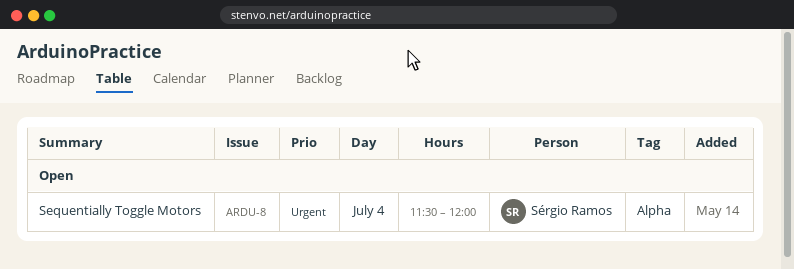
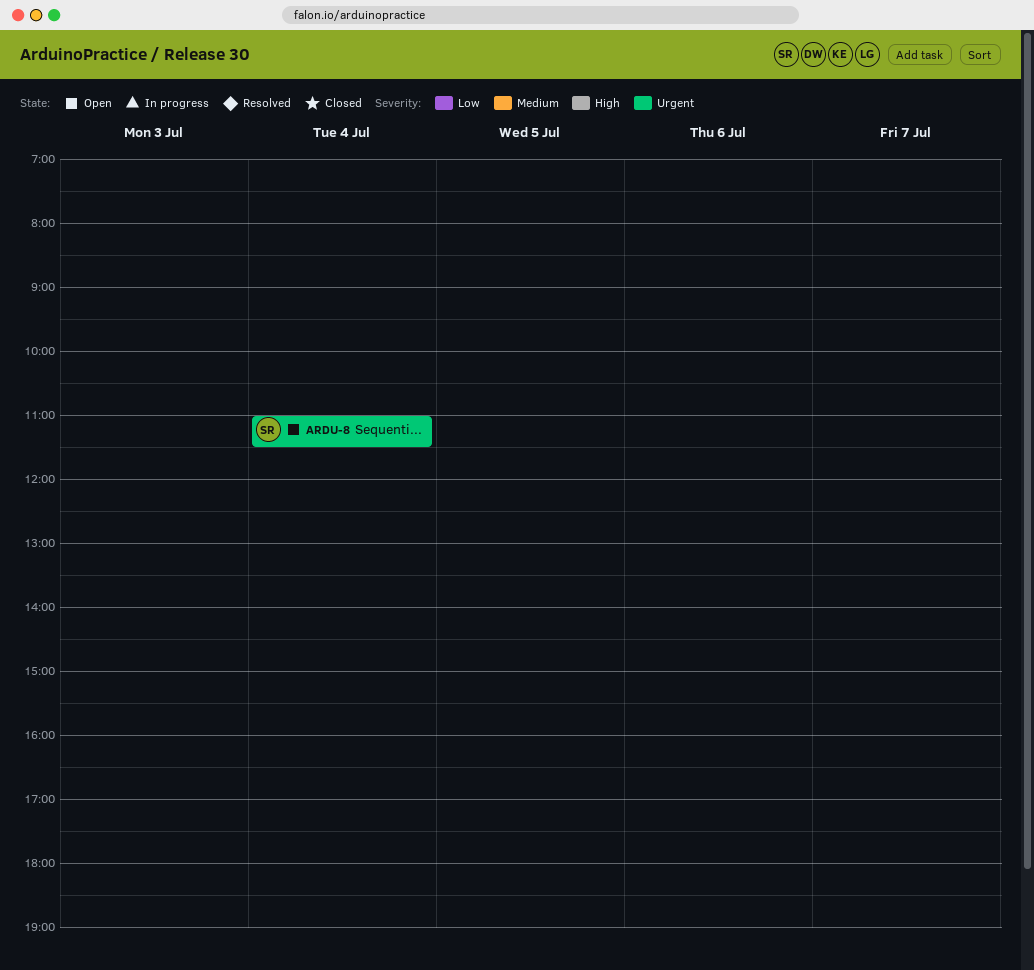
ARDU-8, begins: 11:30 -> 11:00
ARDU-8, ends: 12:00 -> 11:30

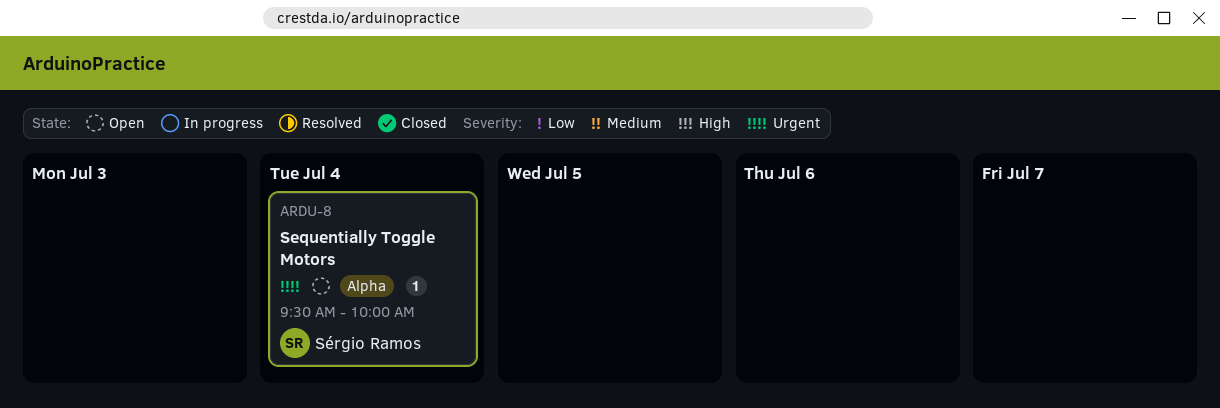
ARDU-8, begins: 11:00 -> 09:30
ARDU-8, ends: 11:30 -> 10:00

